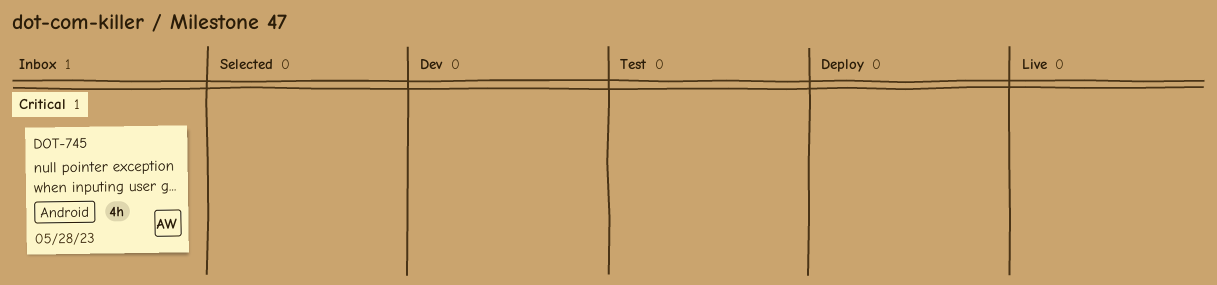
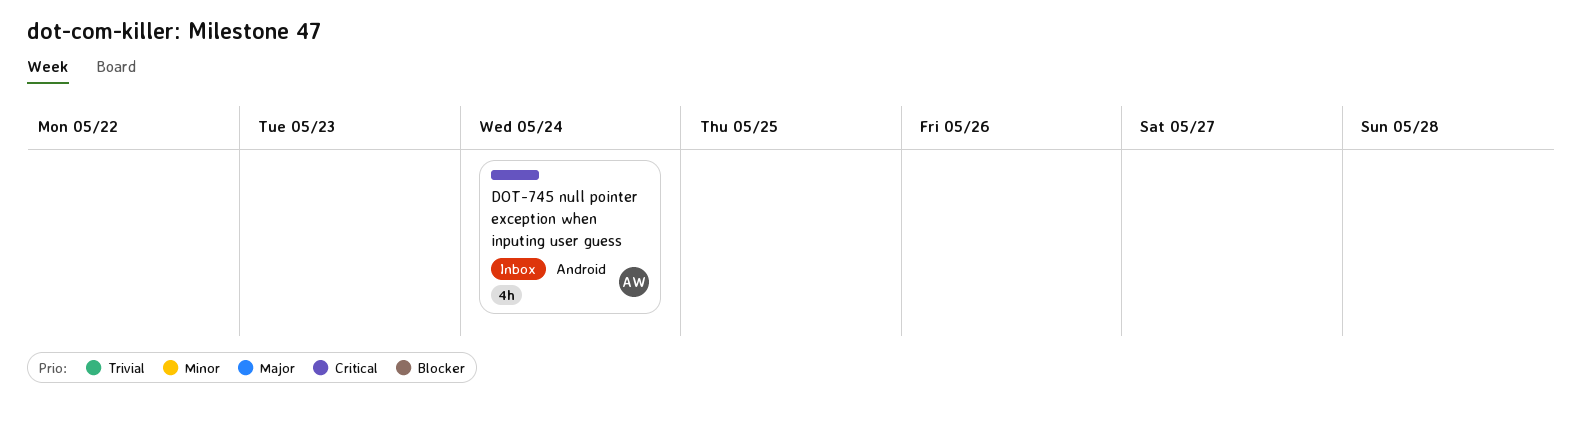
DOT-745, due: May 28 -> May 24

